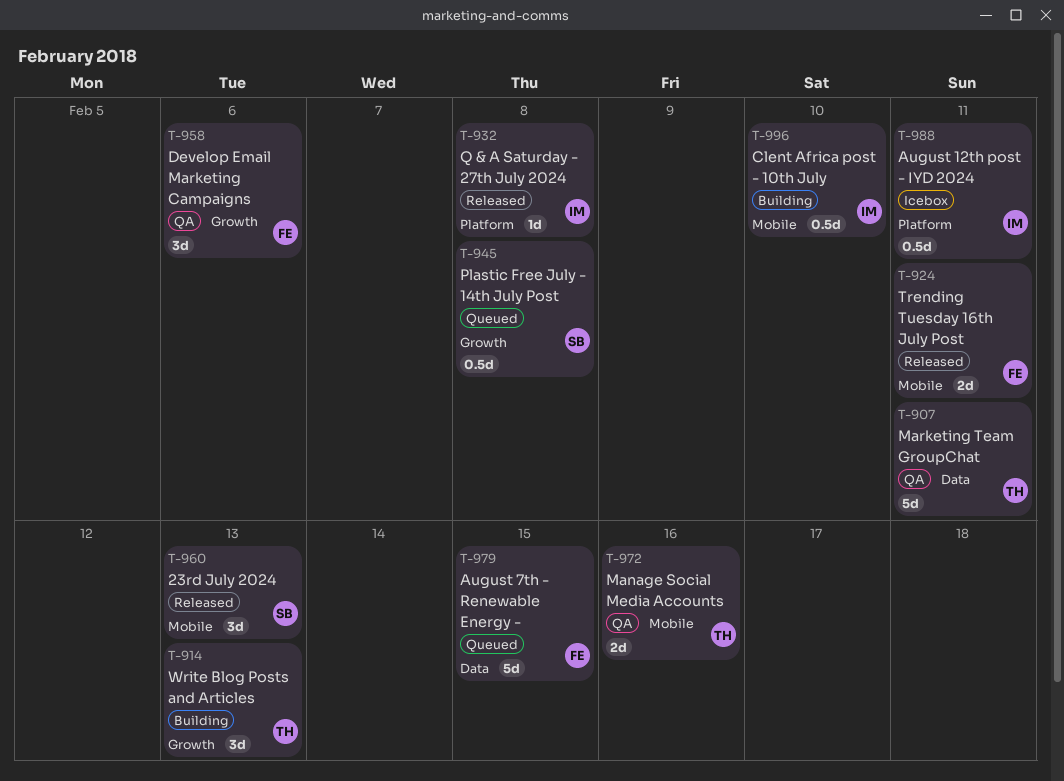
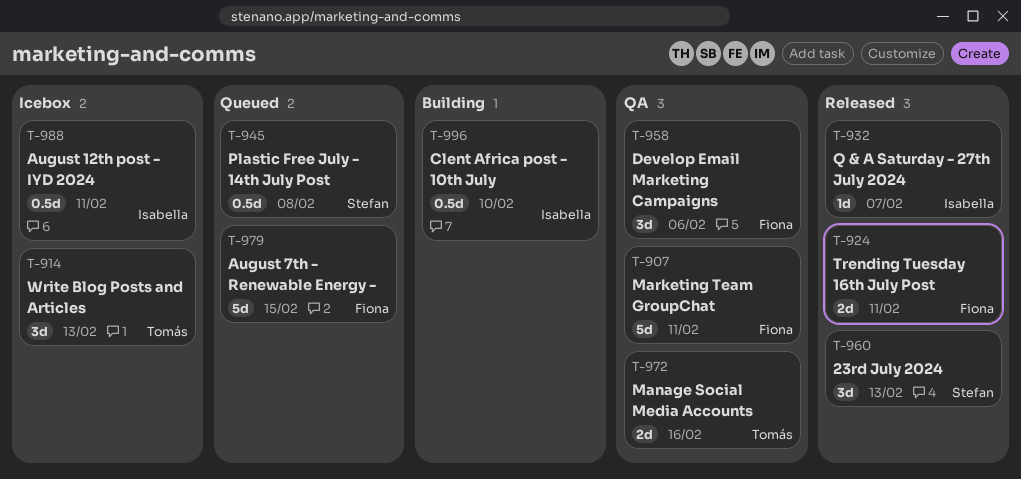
T-907, owner: Tomás -> Fiona
T-914, status: Building -> Icebox
T-932, due: Feb 8 -> Feb 7

